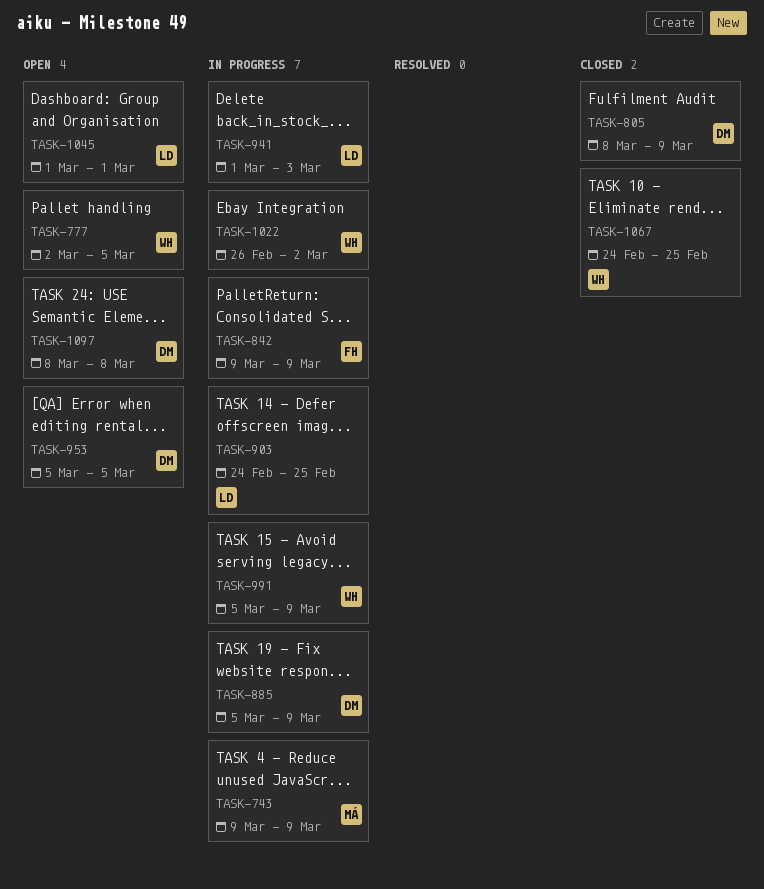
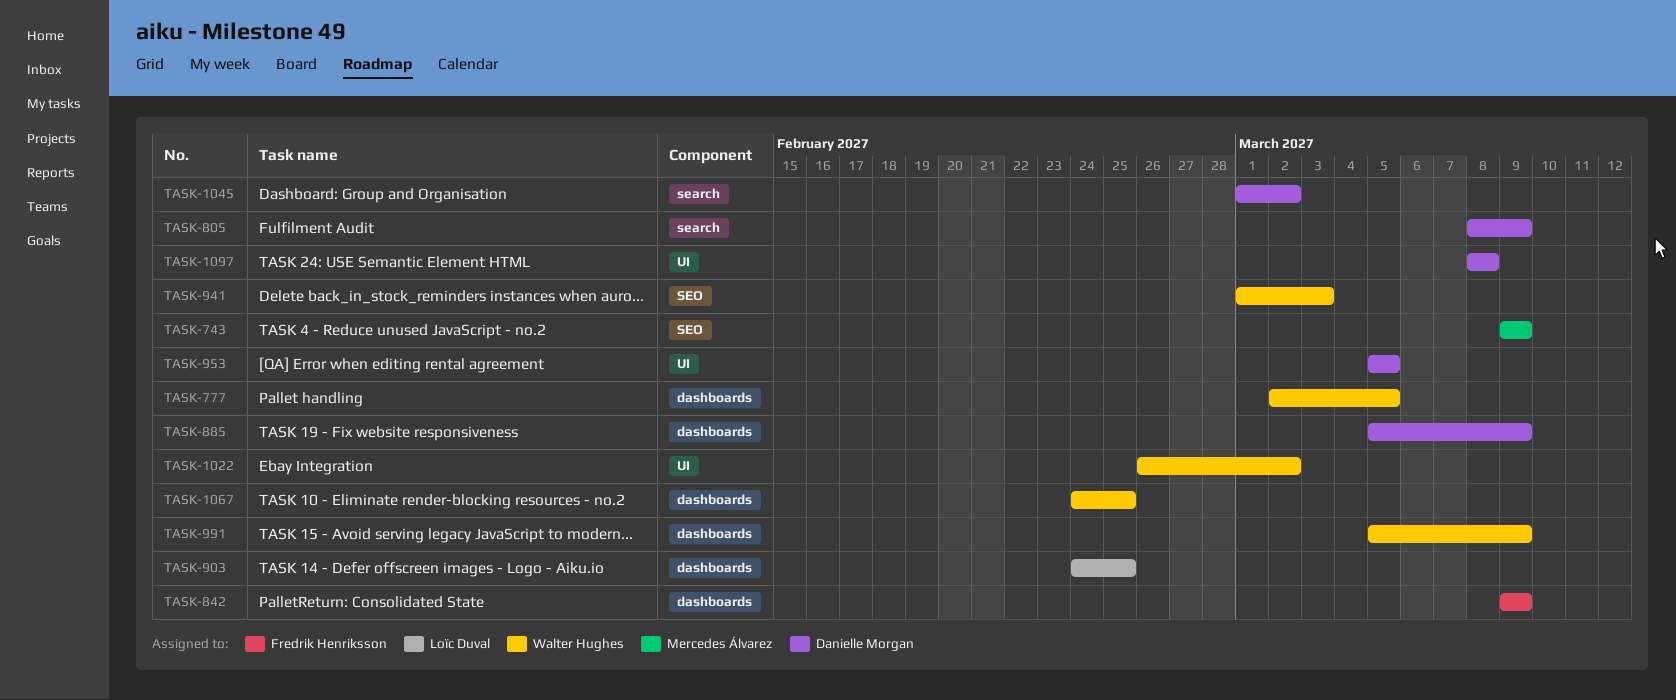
TASK-941, owner: Loïc Duval -> Walter Hughes
TASK-1045, owner: Loïc Duval -> Danielle Morgan
TASK-1045, due: Mar 1 -> Mar 2

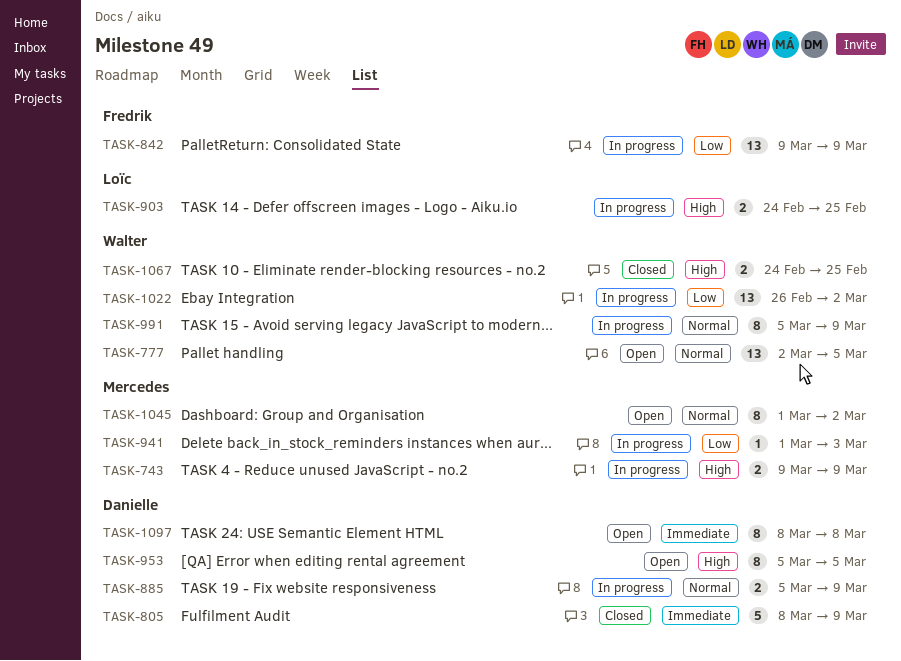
TASK-941, owner: Walter Hughes -> Mercedes Álvarez
TASK-1045, owner: Danielle Morgan -> Mercedes Álvarez

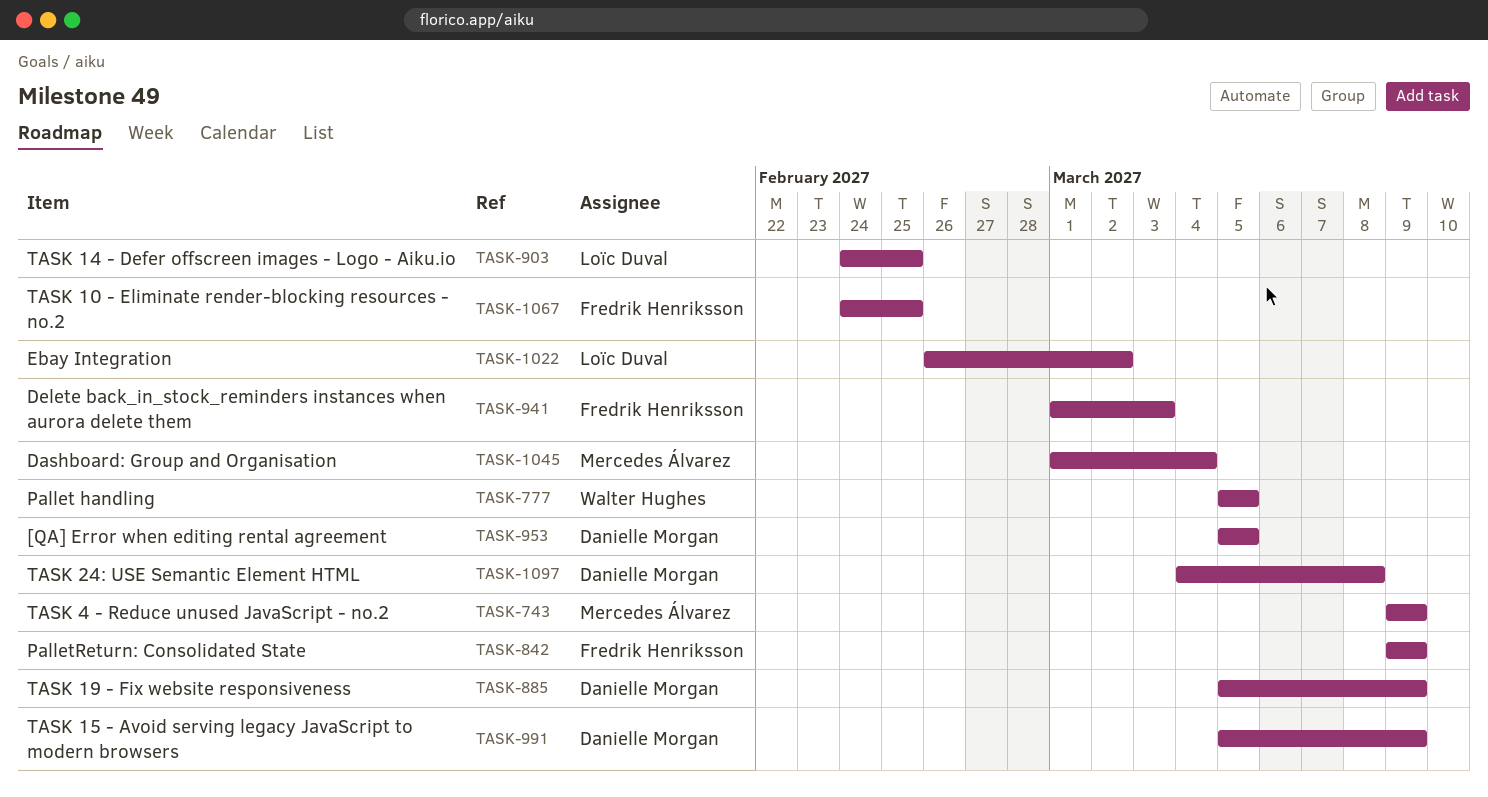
TASK-777, start: Mar 2 -> Mar 5
TASK-805: present -> none
TASK-941, owner: Mercedes Álvarez -> Fredrik Henriksson
TASK-991, owner: Walter Hughes -> Danielle Morgan
TASK-1022, owner: Walter Hughes -> Loïc Duval
TASK-1045, due: Mar 2 -> Mar 4
TASK-1067, owner: Walter Hughes -> Fredrik Henriksson
TASK-1097, start: Mar 8 -> Mar 4

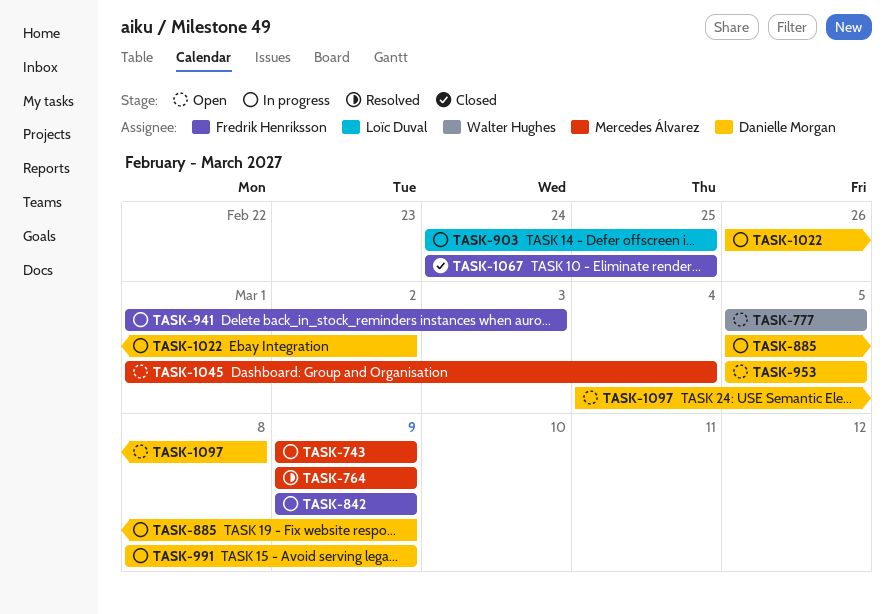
TASK-764: none -> present
TASK-991, start: Mar 5 -> Mar 8
TASK-1022, owner: Loïc Duval -> Danielle Morgan

